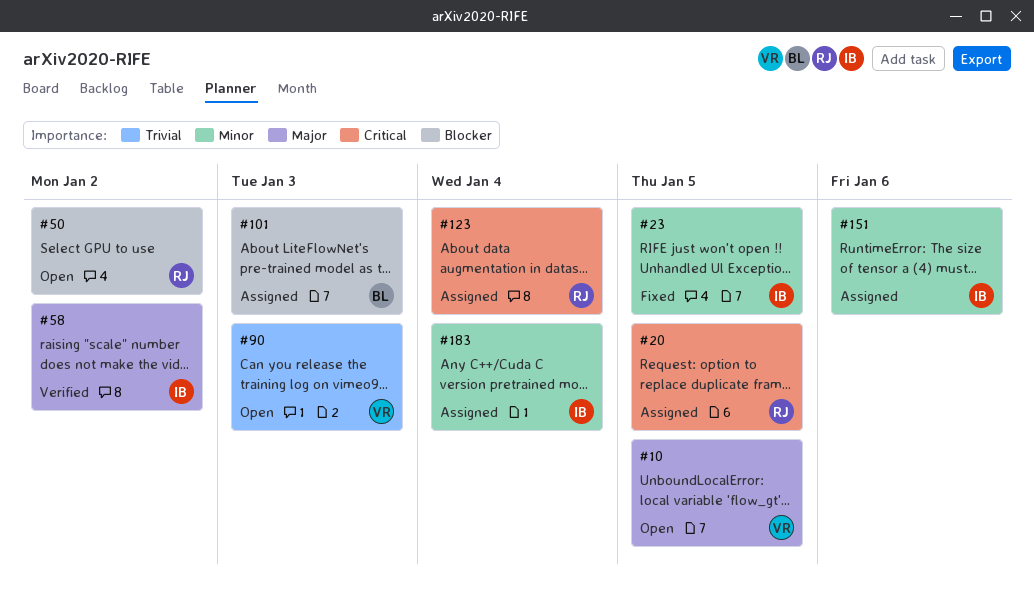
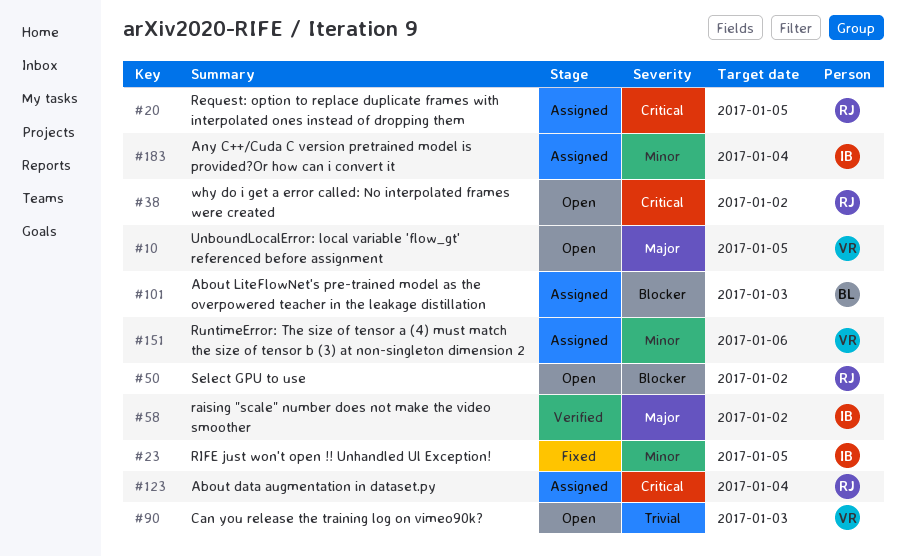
#38: none -> present
#151, owner: IB -> VR

